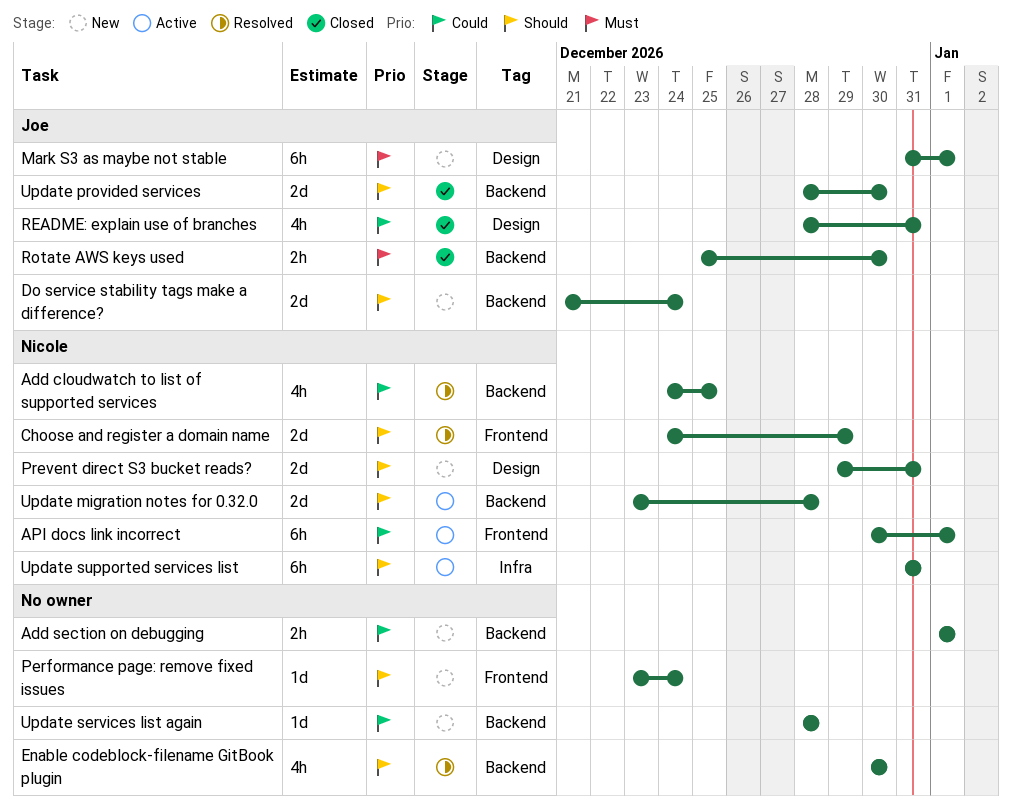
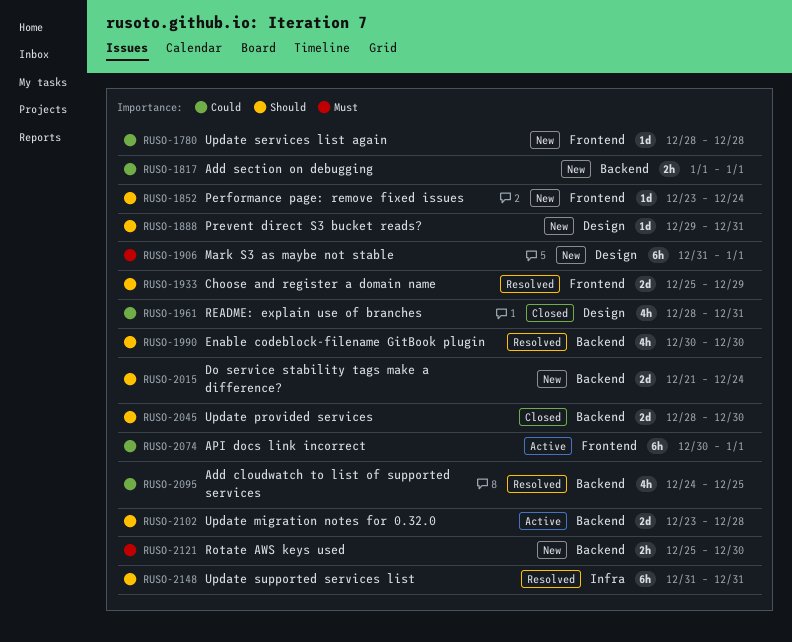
Choose and register a domain name, start: Dec 24 -> Dec 25
Prevent direct S3 bucket reads?, estimate: 2d -> 1d
Rotate AWS keys used, status: Closed -> New
Update services list again, label: Backend -> Frontend
Update supported services list, status: Active -> Resolved

